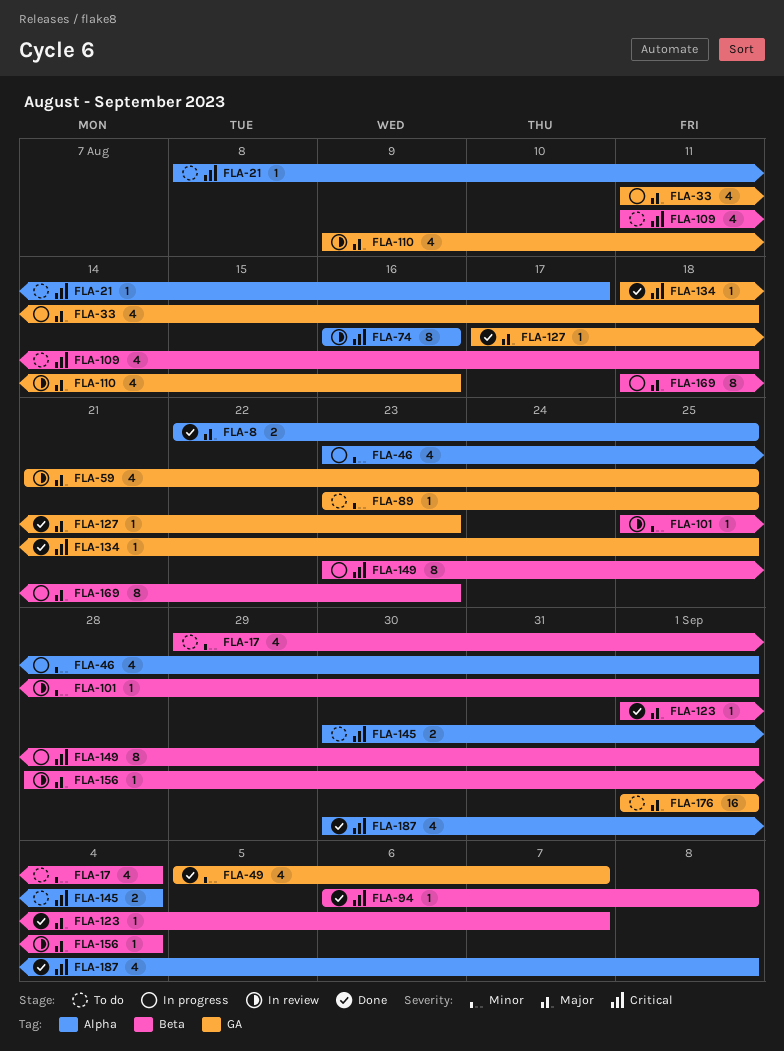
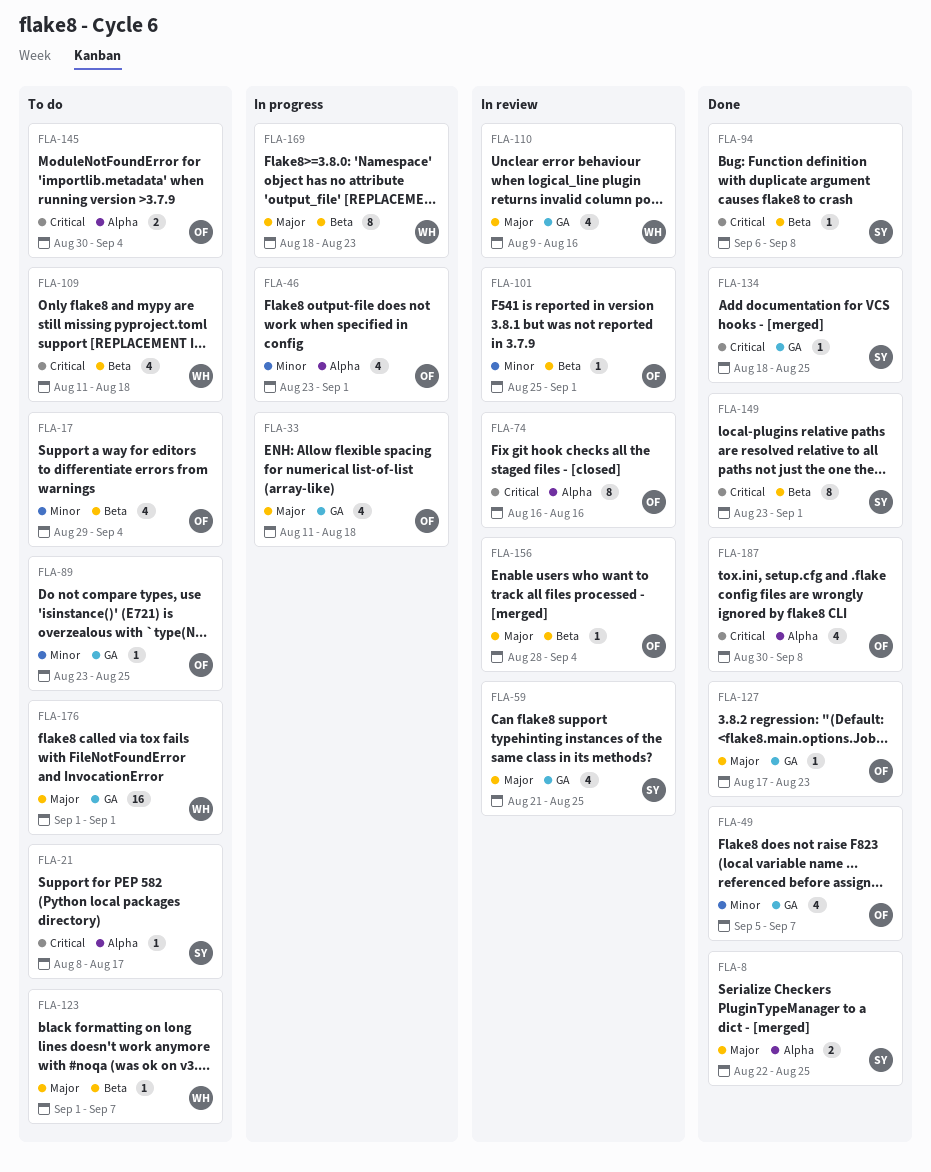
FLA-123, status: Done -> To do
FLA-149, status: In progress -> Done

